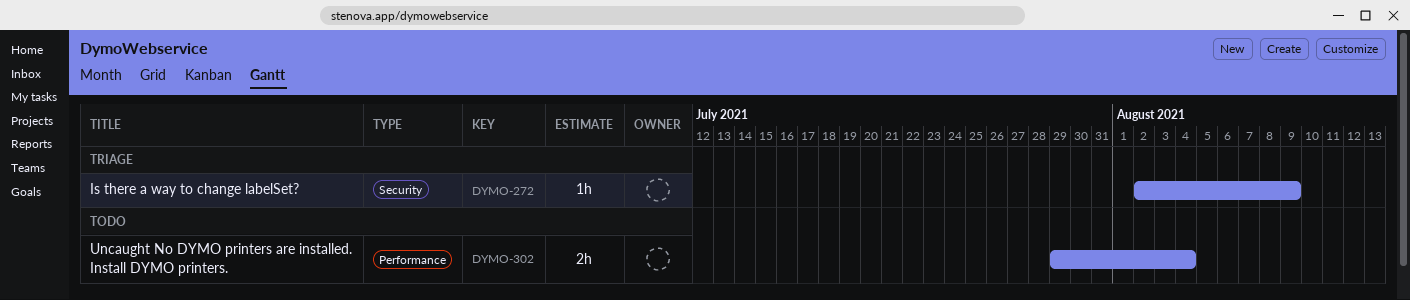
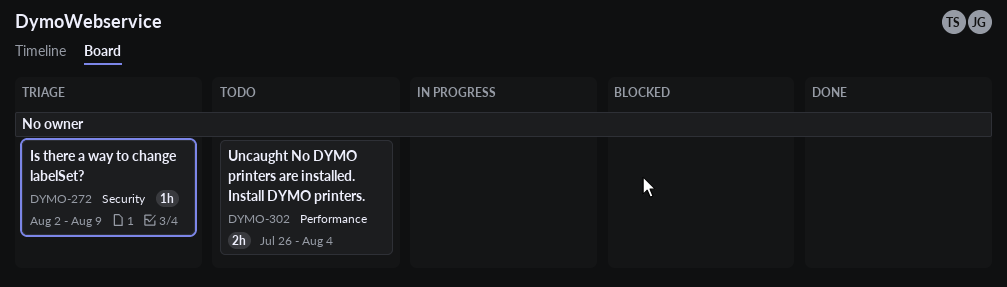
DYMO-302, start: Jul 29 -> Jul 26

